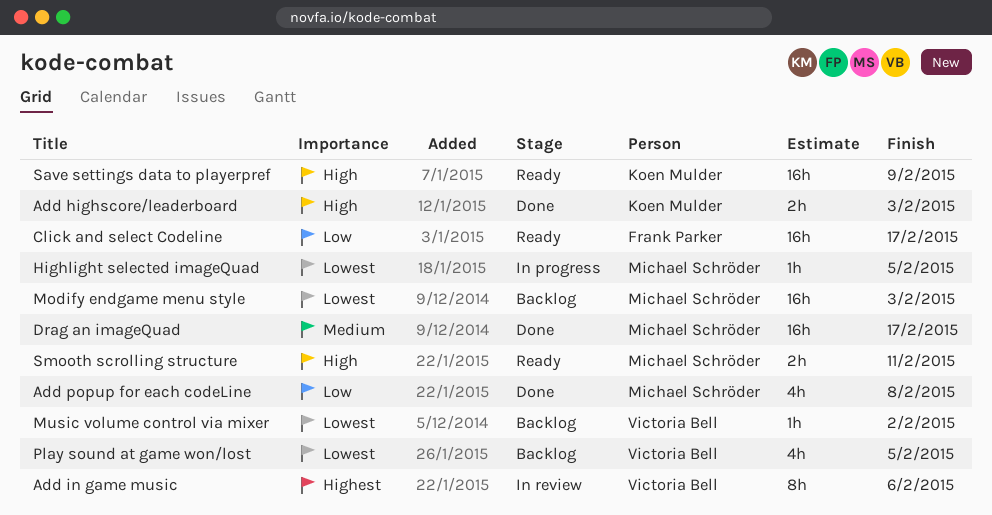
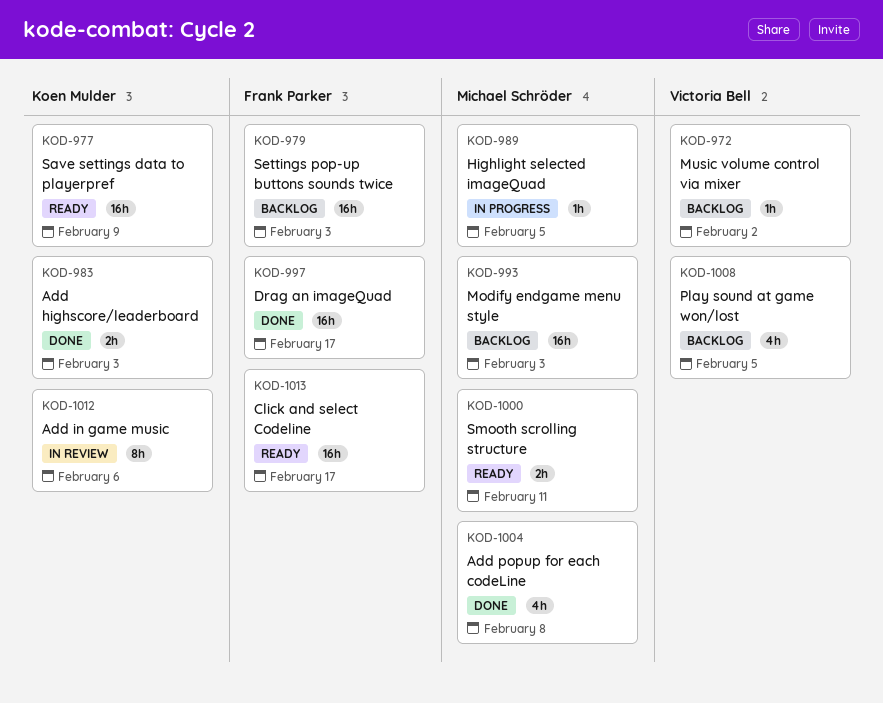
Add in game music, owner: Victoria Bell -> Koen Mulder
Drag an imageQuad, owner: Michael Schröder -> Frank Parker
Settings pop-up buttons sounds twice: none -> present

